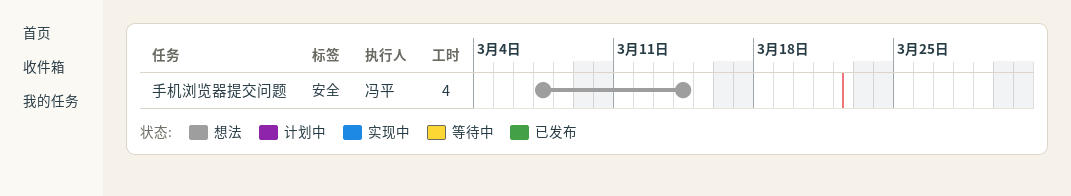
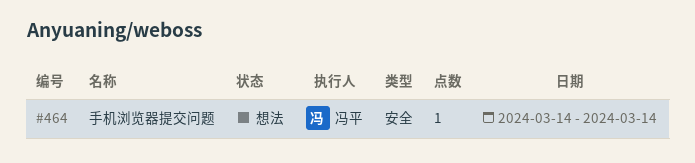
手机浏览器提交问题, estimate: 4 -> 1
手机浏览器提交问题, start: Mar 7 -> Mar 14

